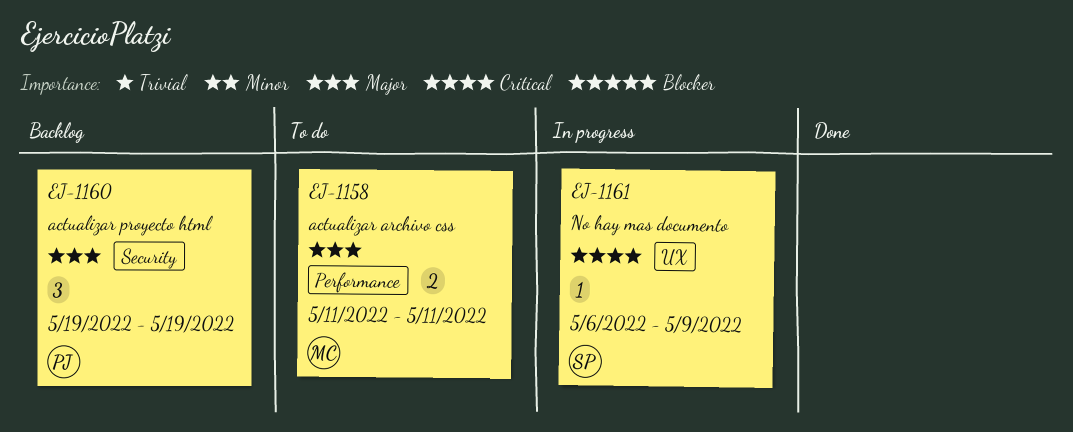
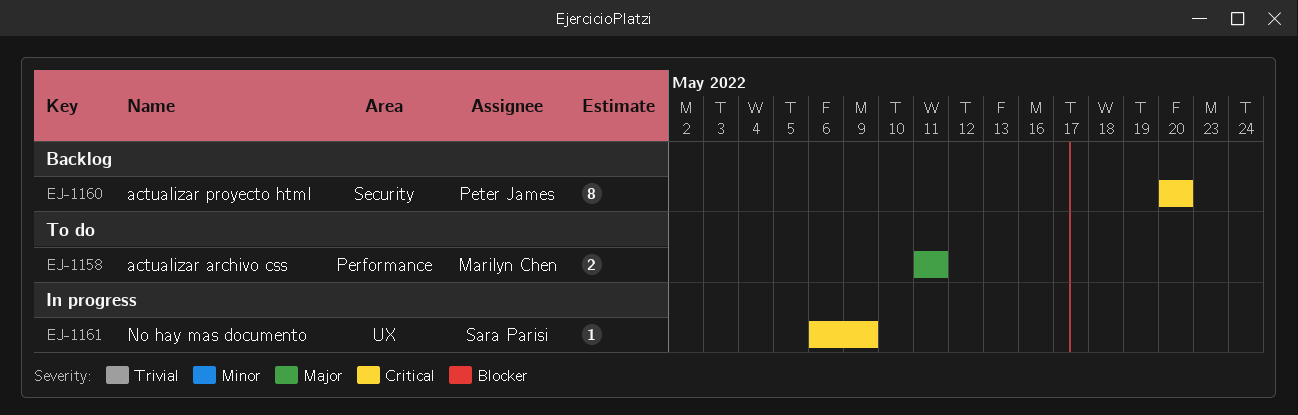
EJ-1160, priority: Major -> Critical
EJ-1160, estimate: 3 -> 8
EJ-1160, start: May 19 -> May 20
EJ-1160, due: May 19 -> May 20

